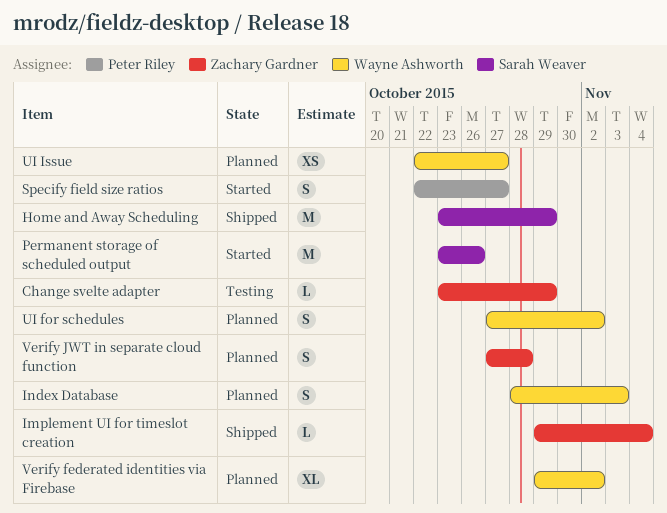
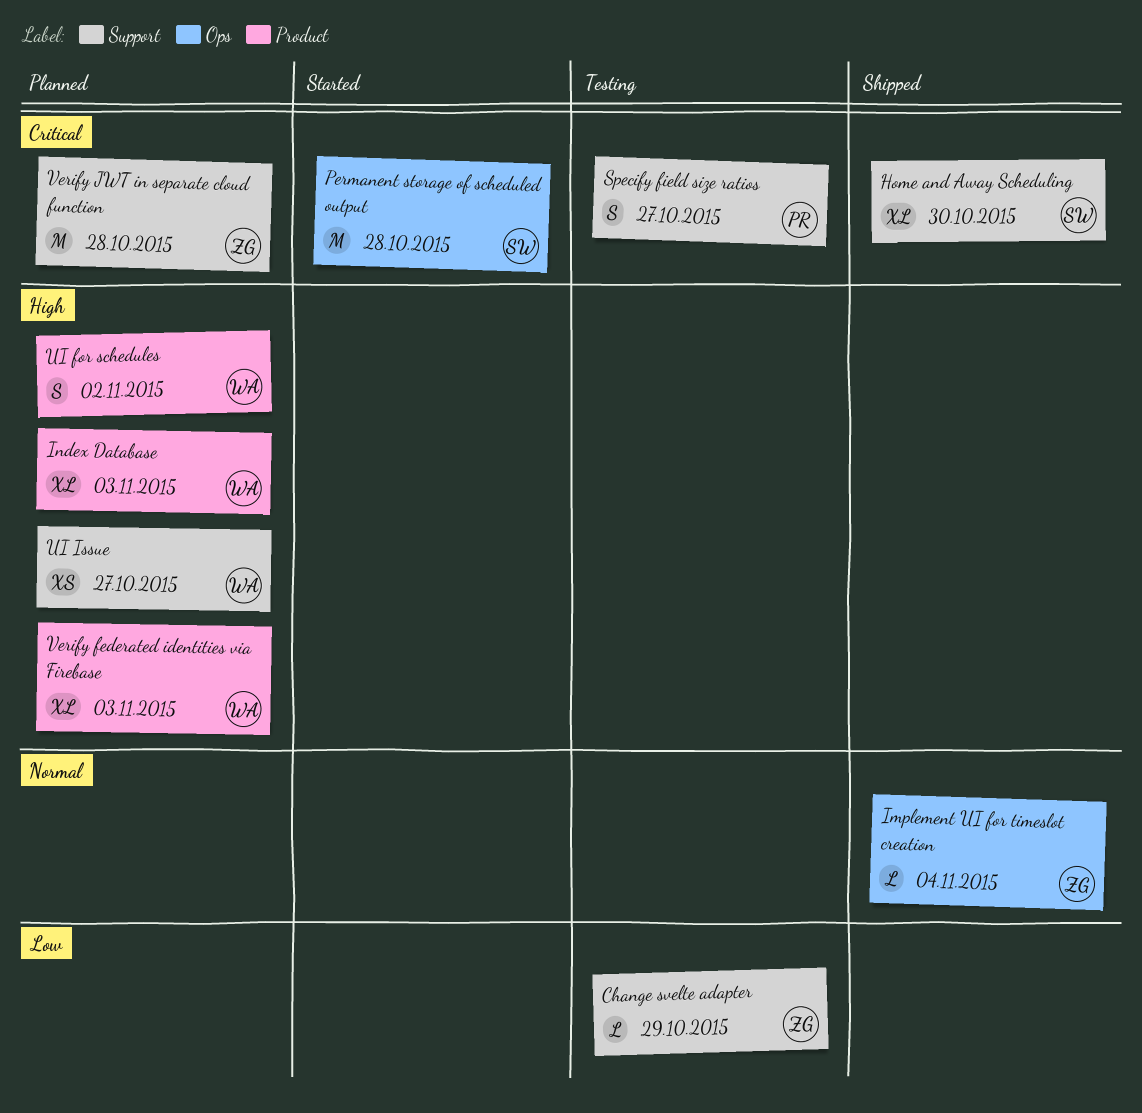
Home and Away Scheduling, estimate: M -> XL
Home and Away Scheduling, due: Oct 29 -> Oct 30
Index Database, estimate: S -> XL
Permanent storage of scheduled output, due: Oct 26 -> Oct 28
Specify field size ratios, status: Started -> Testing
Verify federated identities via Firebase, due: Nov 2 -> Nov 3
Verify JWT in separate cloud function, estimate: S -> M

